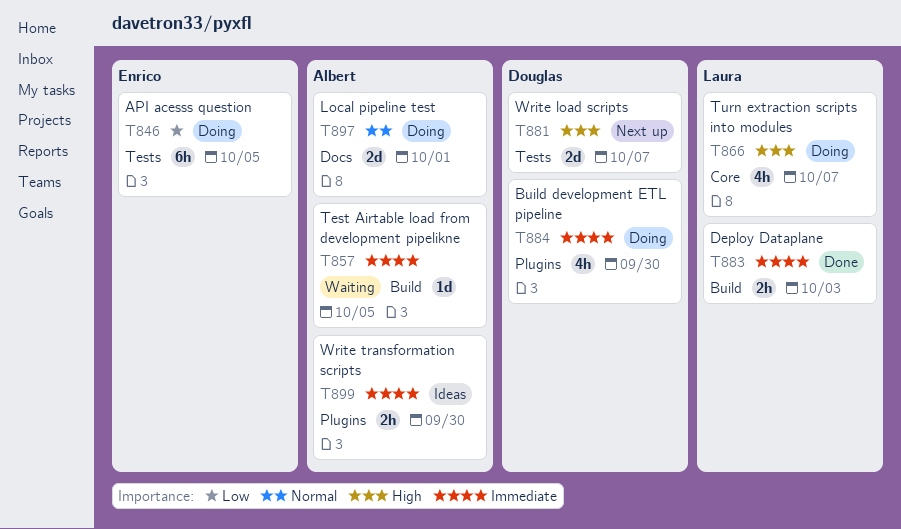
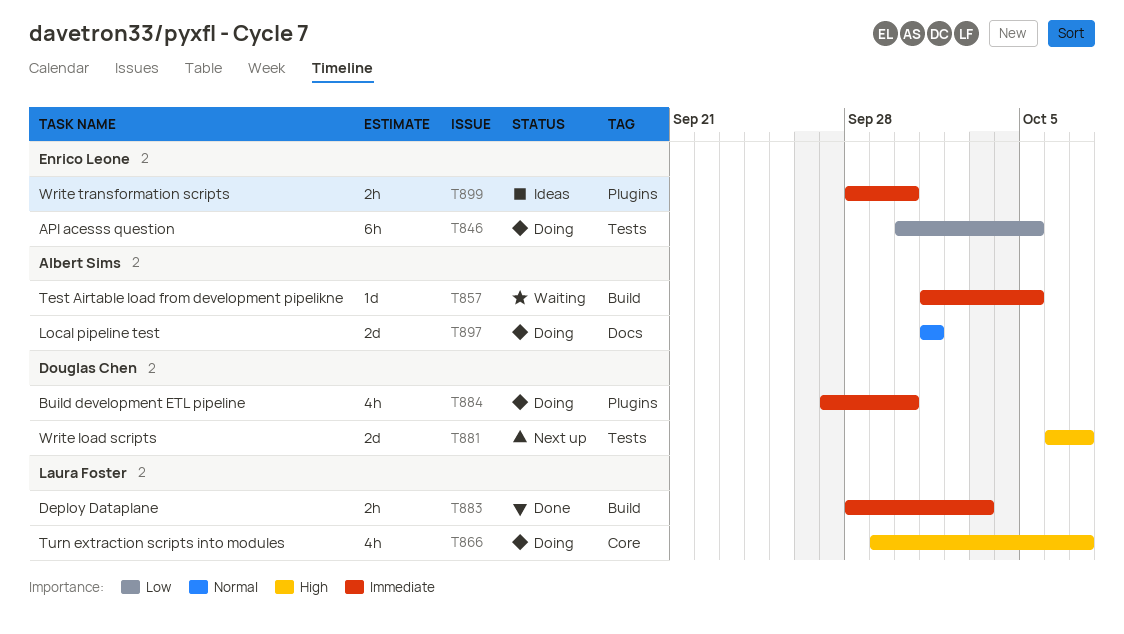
T899, owner: Albert Sims -> Enrico Leone

